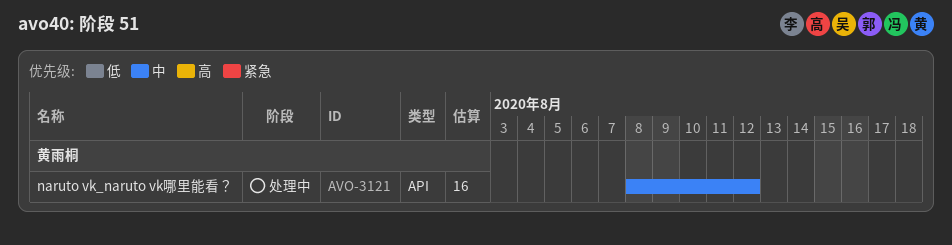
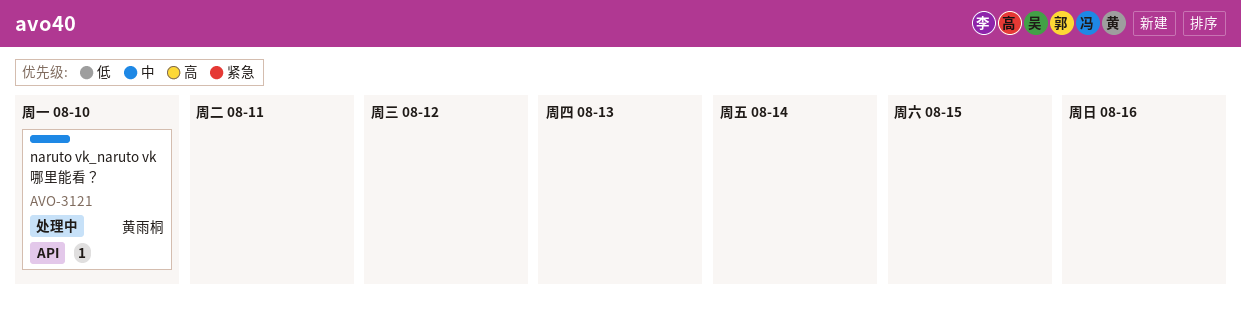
AVO-3121, estimate: 16 -> 1
AVO-3121, due: Aug 12 -> Aug 10

